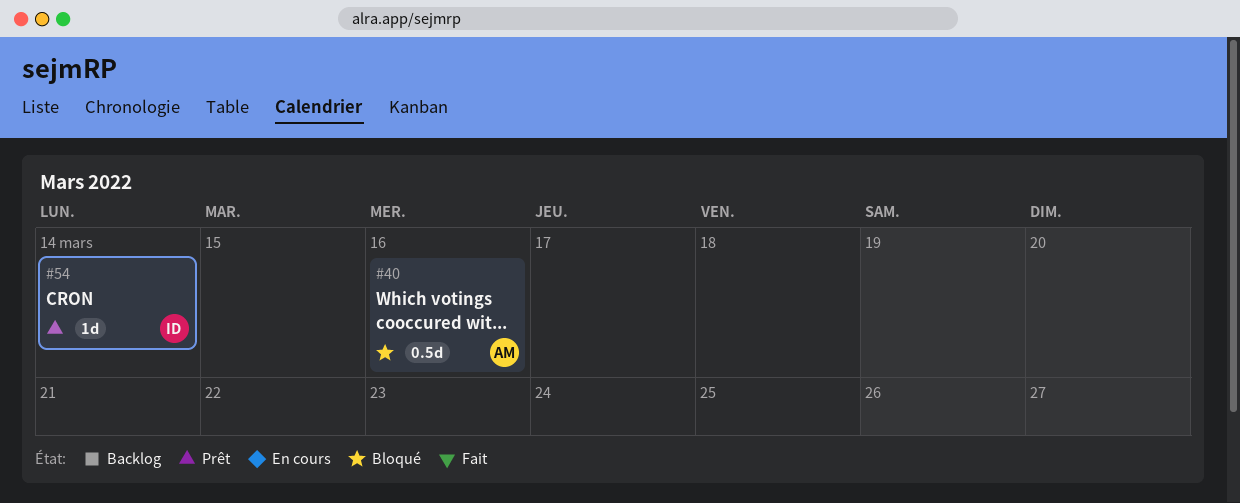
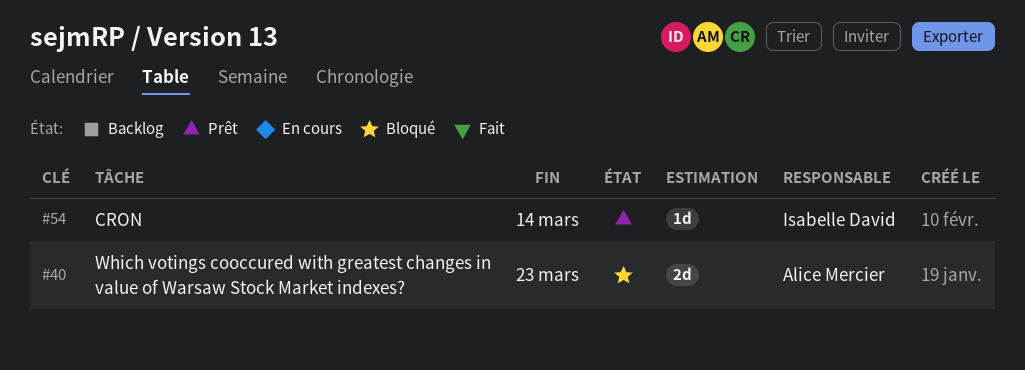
#40, estimate: 0.5d -> 2d
#40, due: Mar 16 -> Mar 23

